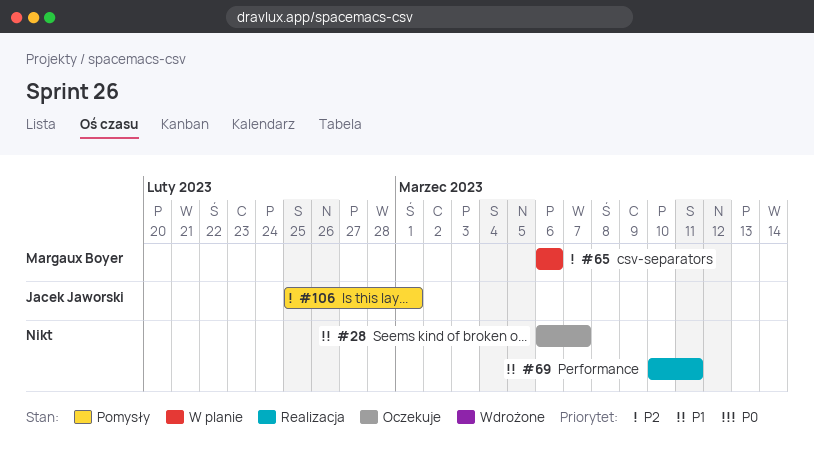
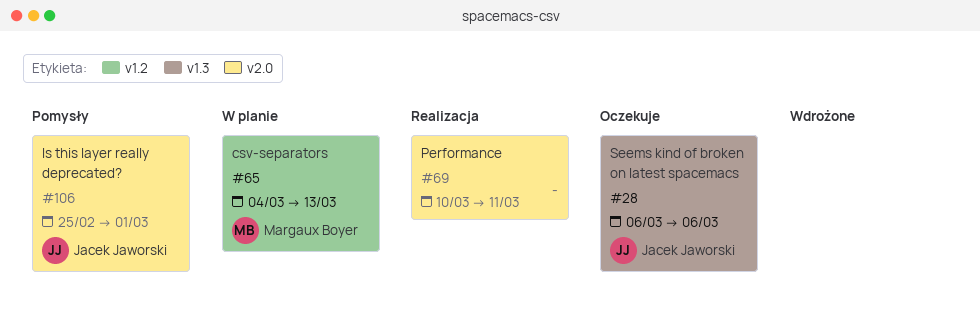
#28, owner: none -> Jacek Jaworski
#28, due: Mar 7 -> Mar 6
#65, start: Mar 6 -> Mar 4
#65, due: Mar 6 -> Mar 13

